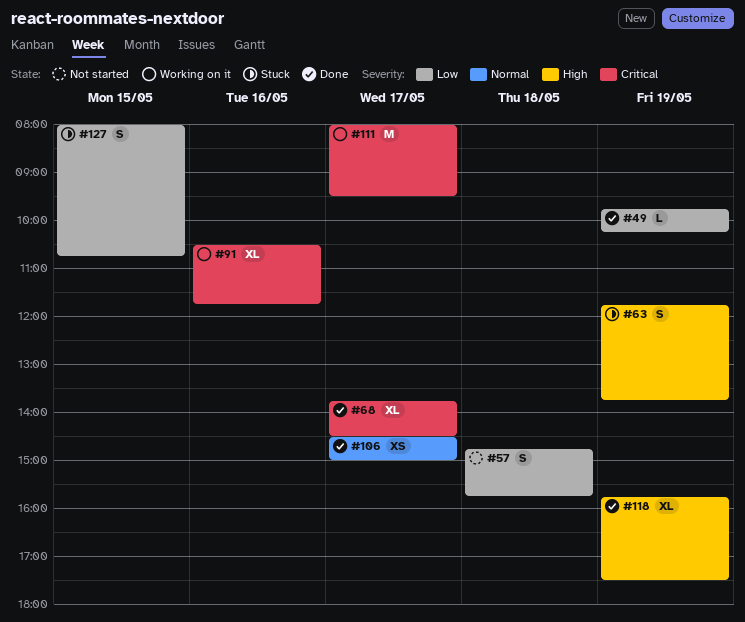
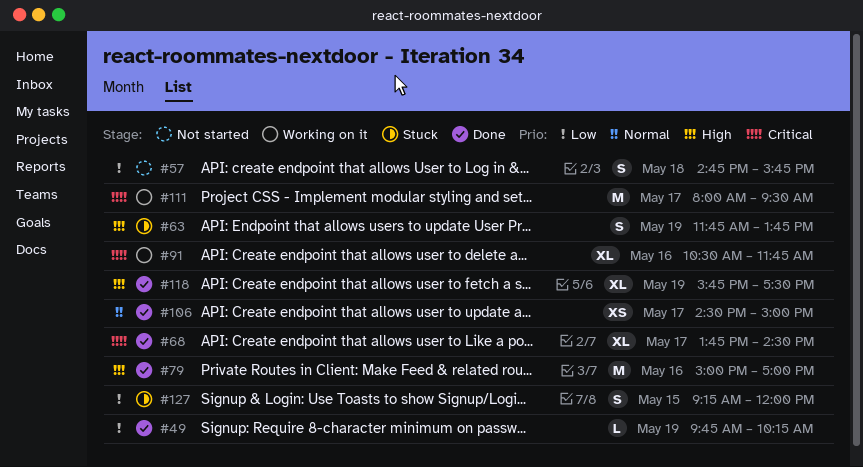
#79: none -> present
#127, begins: 08:00 -> 09:15
#127, ends: 10:45 -> 12:00

